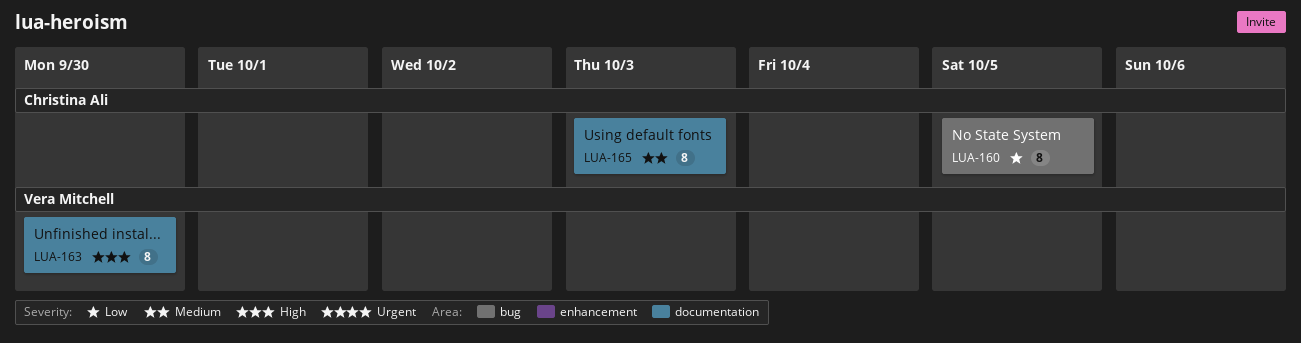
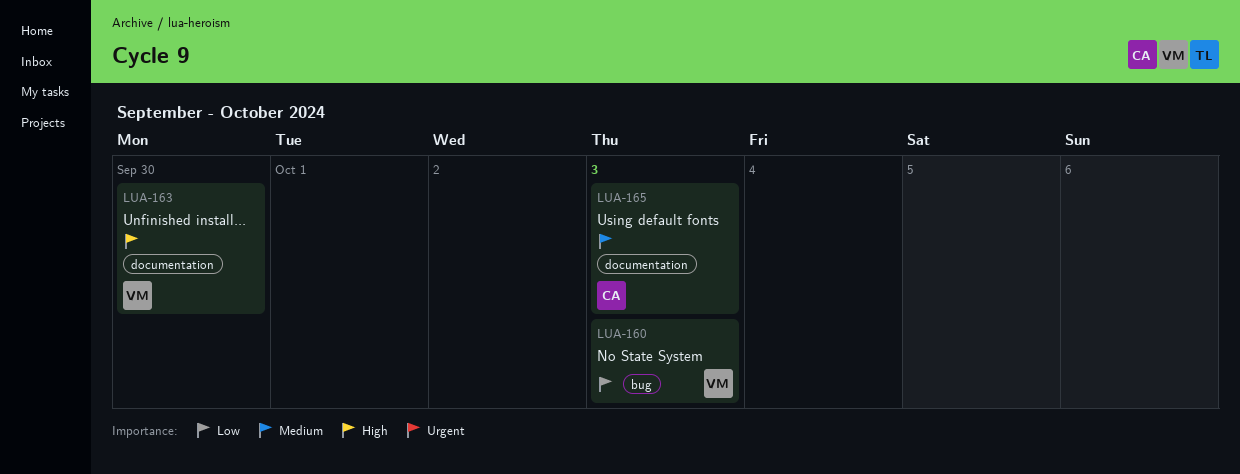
LUA-160, owner: Christina Ali -> Vera Mitchell
LUA-160, due: Oct 5 -> Oct 3

